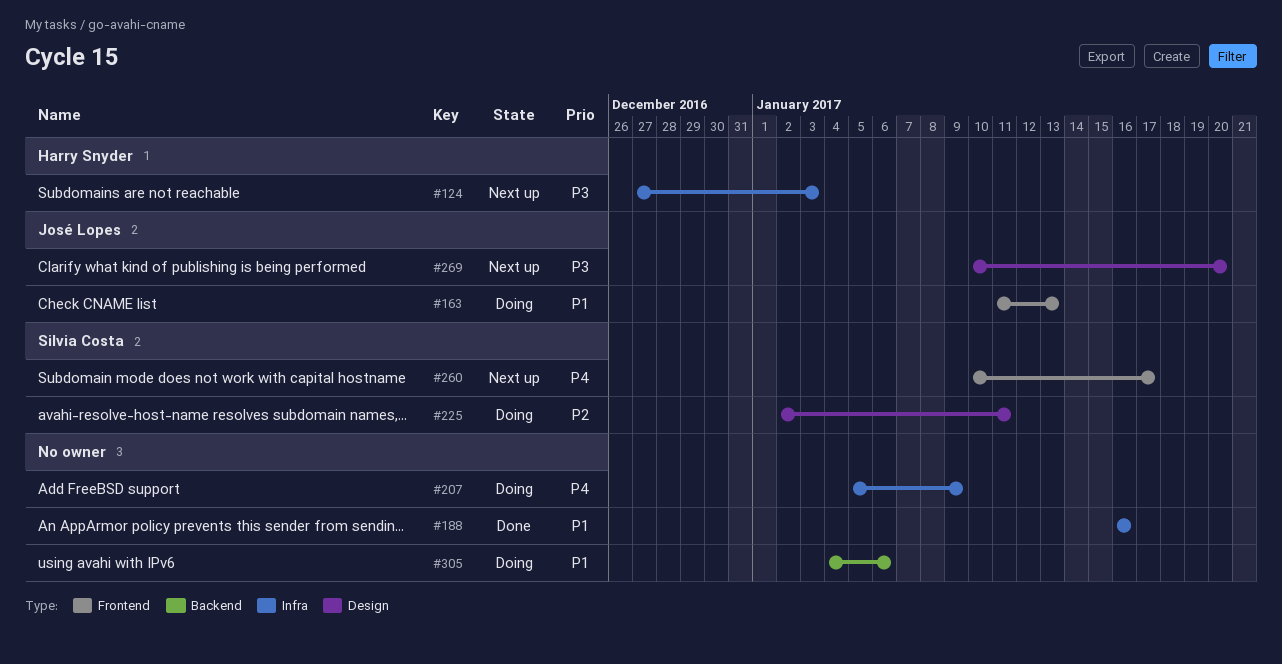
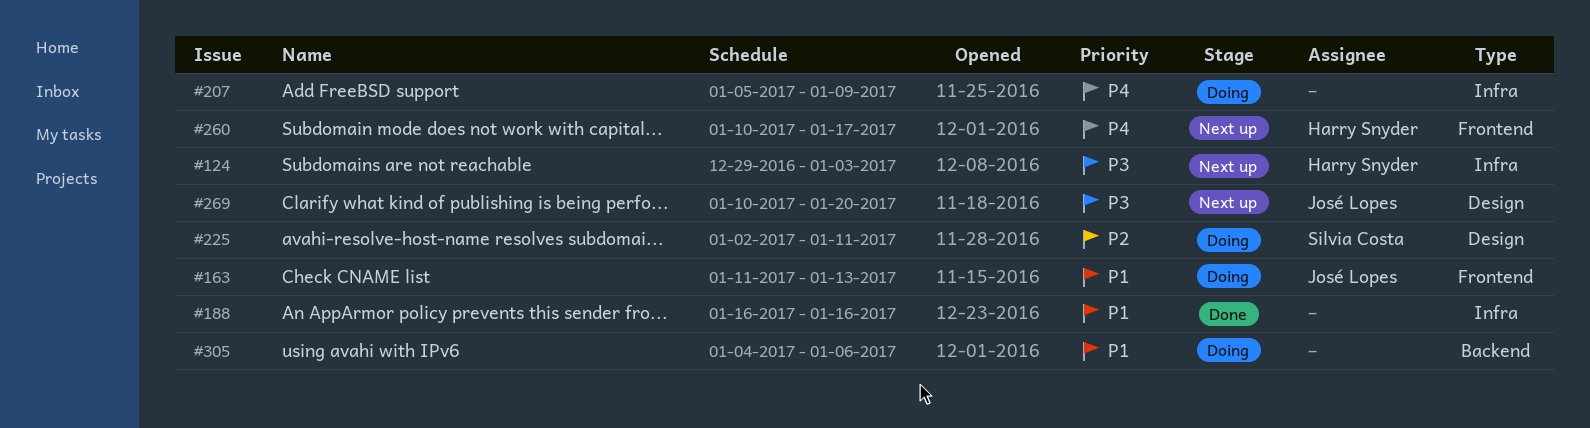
#124, start: Dec 27 -> Dec 29
#260, owner: Silvia Costa -> Harry Snyder

